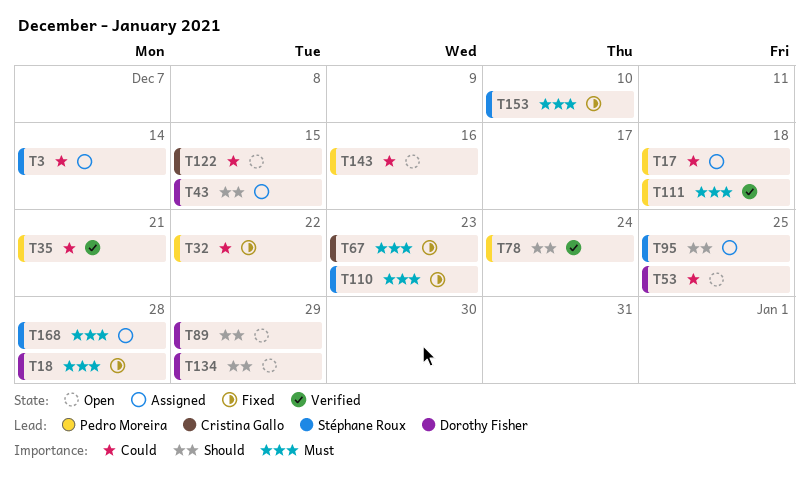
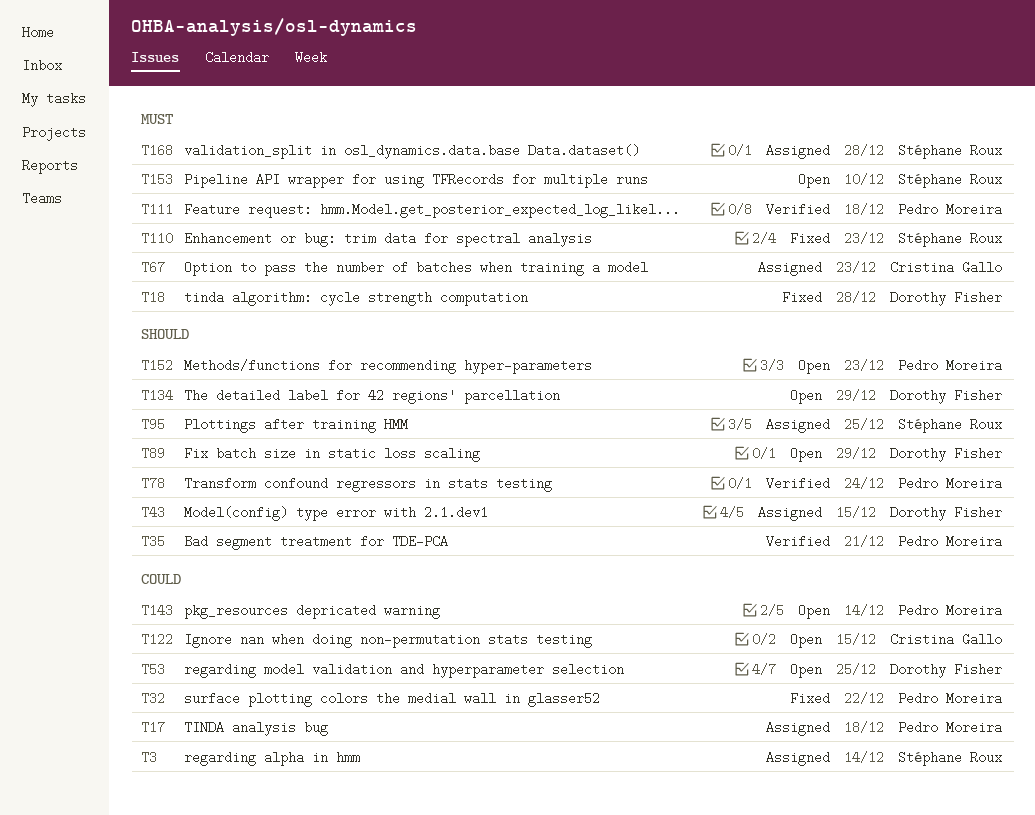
T35, priority: Could -> Should
T67, status: Fixed -> Assigned
T143, due: Dec 16 -> Dec 14
T152: none -> present
T153, status: Fixed -> Open

